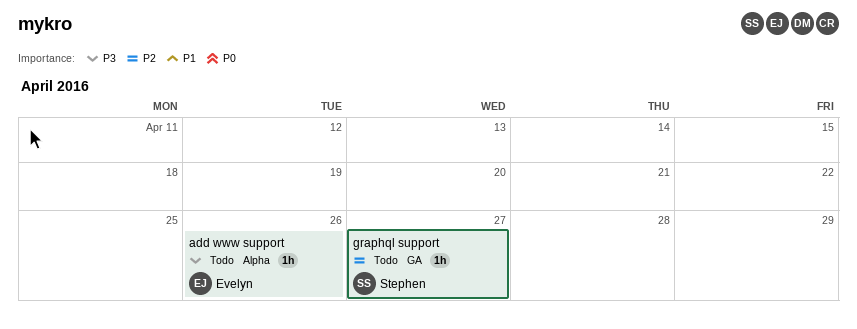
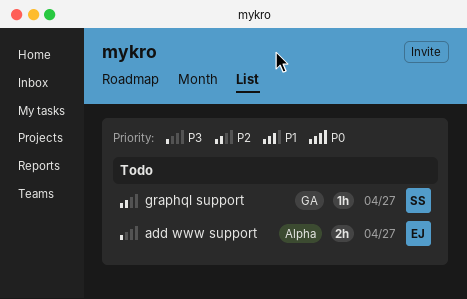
add www support, estimate: 1h -> 2h
add www support, due: Apr 26 -> Apr 27

